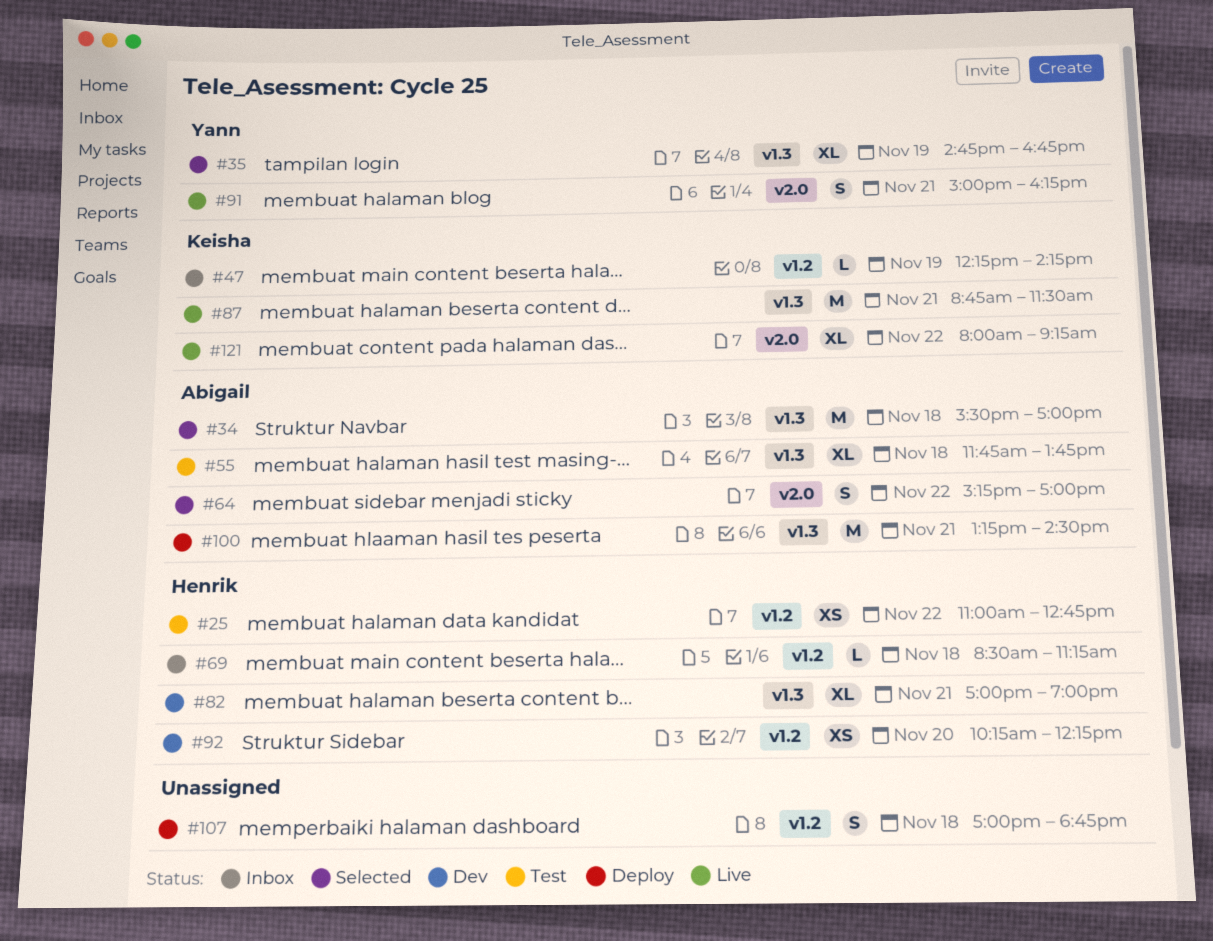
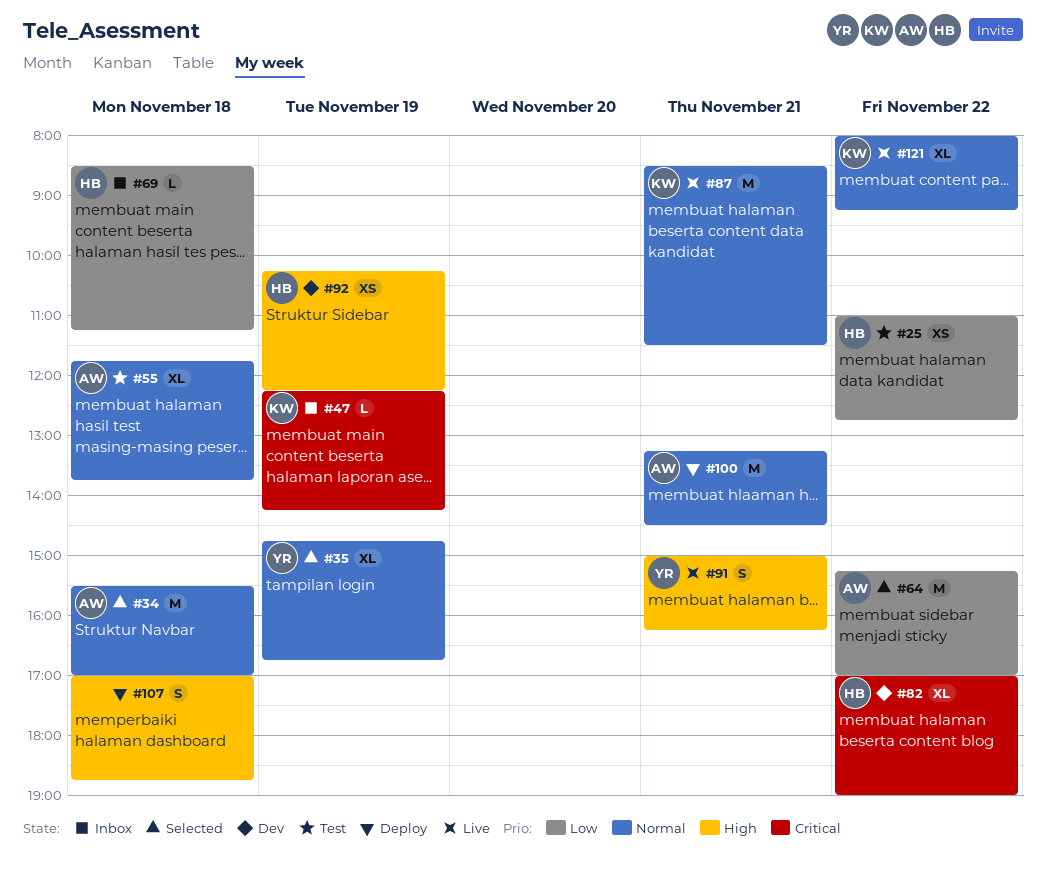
#64, estimate: S -> M
#82, day: Nov 21 -> Nov 22
#87, begins: 08:45 -> 08:30
#92, day: Nov 20 -> Nov 19

